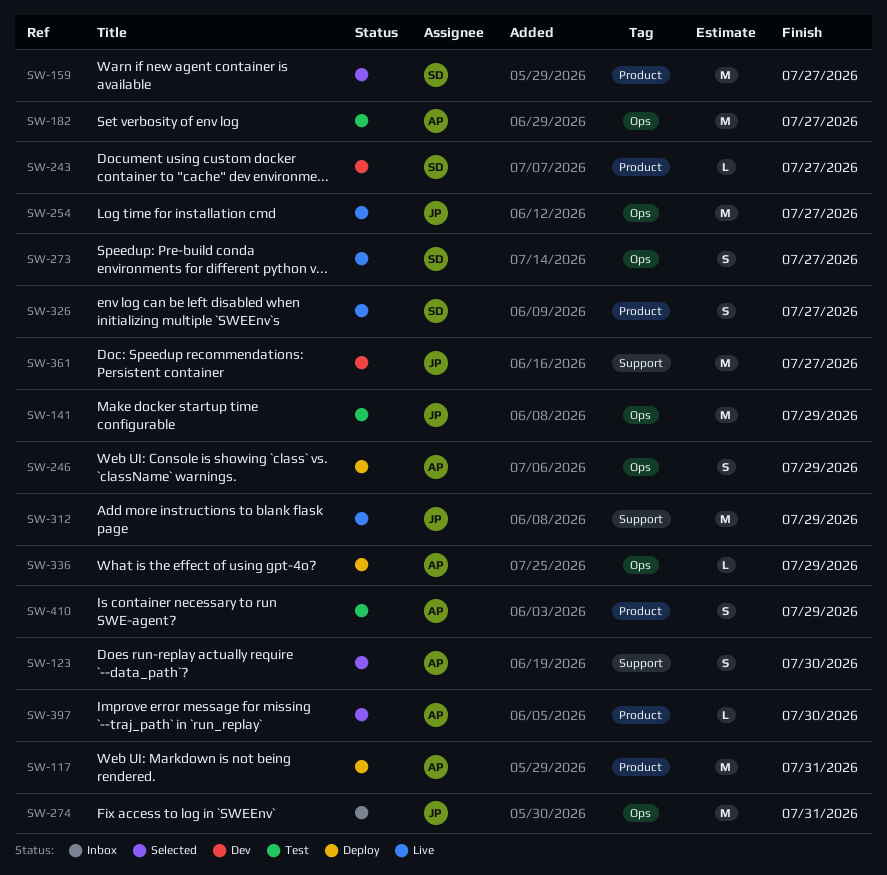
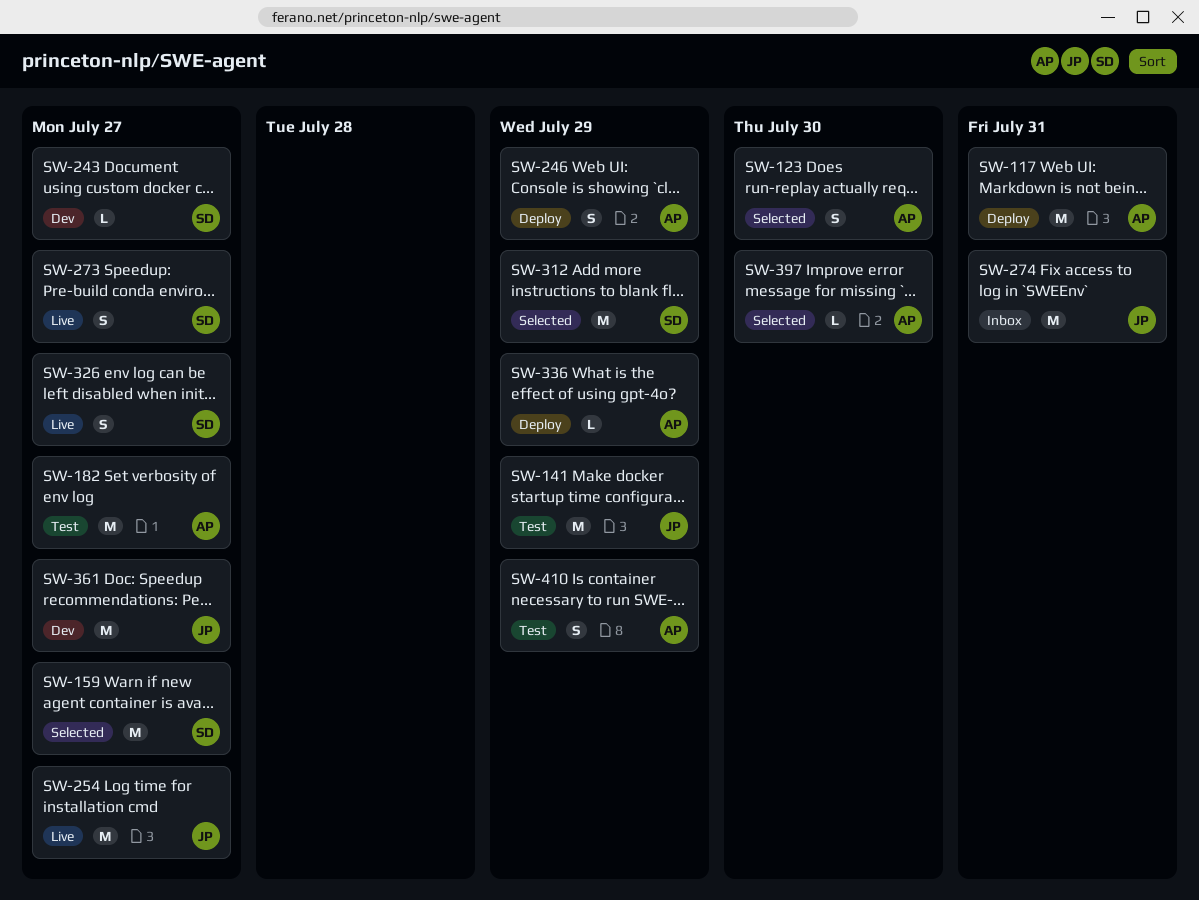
SW-312, status: Live -> Selected
SW-312, owner: JP -> SD

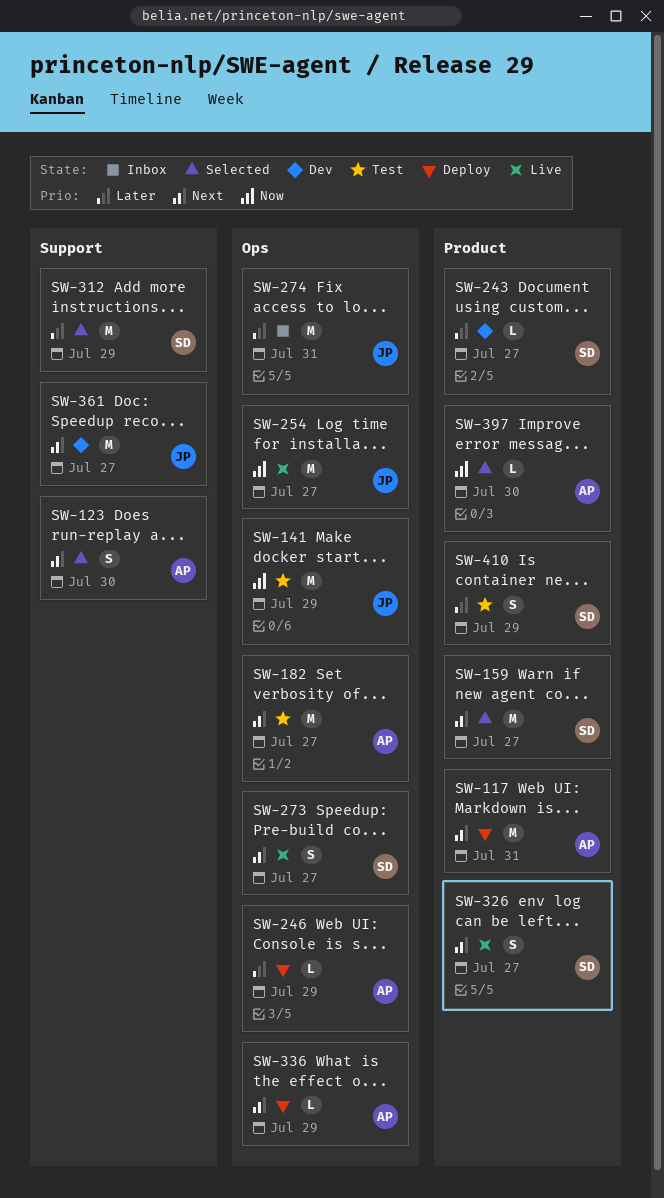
SW-246, estimate: S -> L
SW-410, owner: AP -> SD

